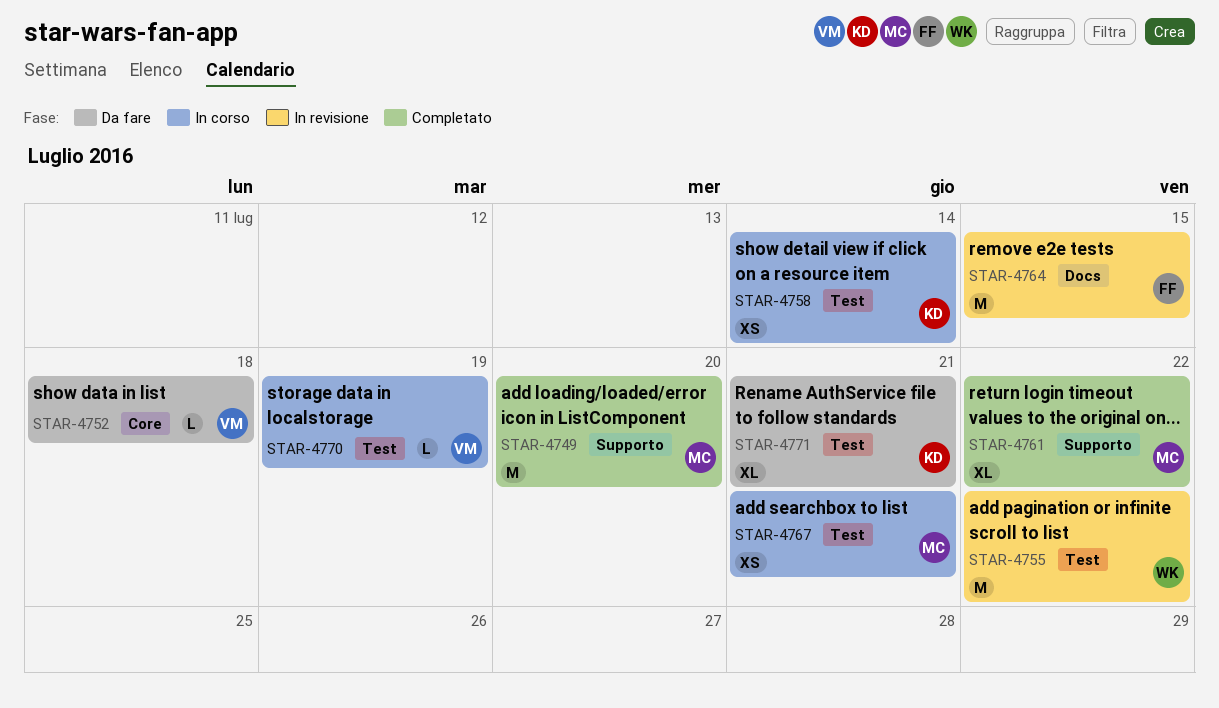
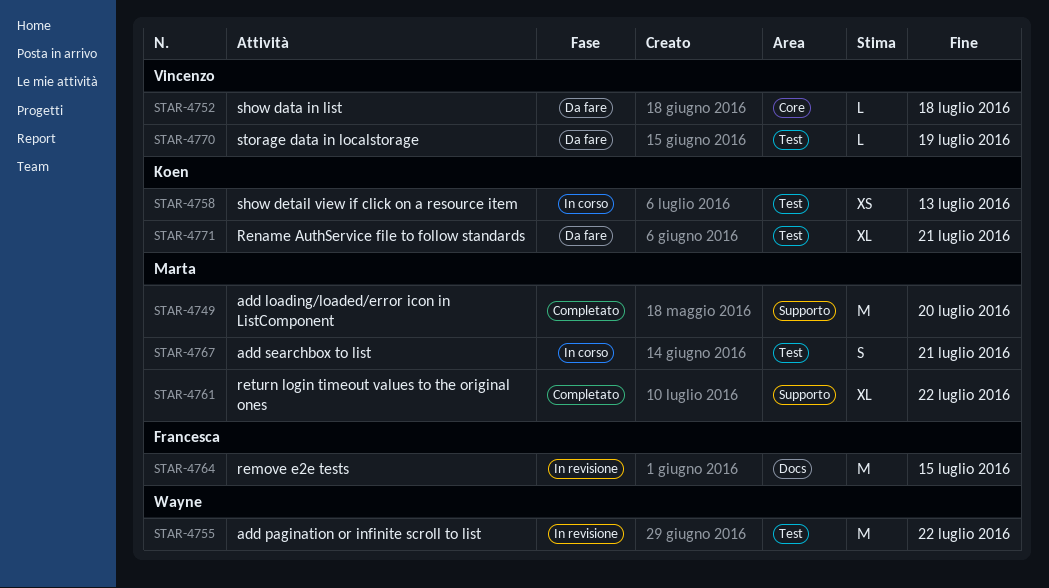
STAR-4758, due: Jul 14 -> Jul 13
STAR-4767, estimate: XS -> S
STAR-4770, status: In corso -> Da fare

